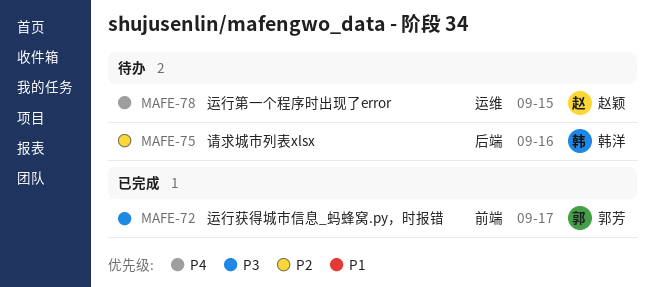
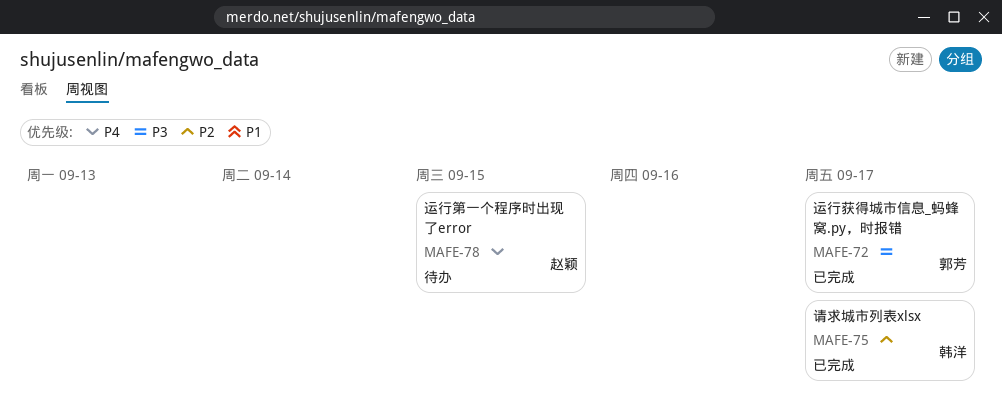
MAFE-75, status: 待办 -> 已完成
MAFE-75, due: Sep 16 -> Sep 17

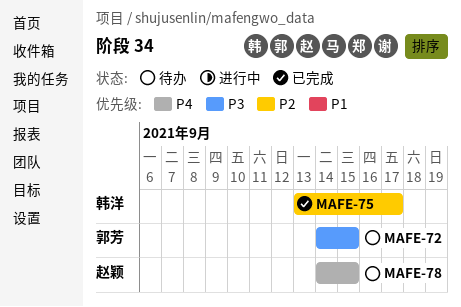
MAFE-72, status: 已完成 -> 待办
MAFE-72, due: Sep 17 -> Sep 15

